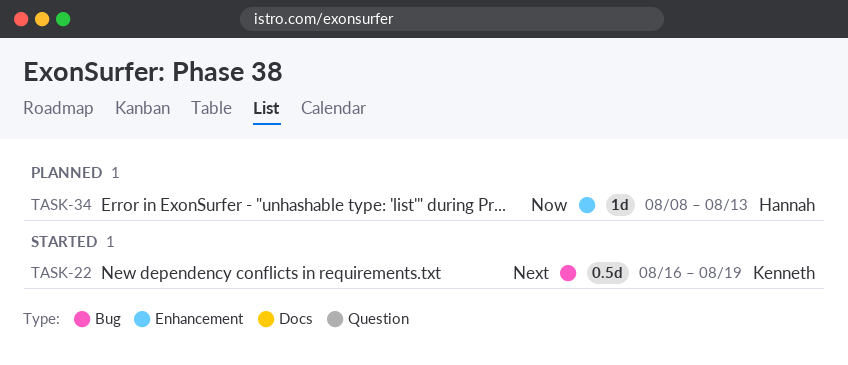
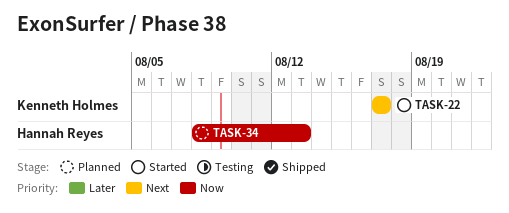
TASK-22, start: Aug 16 -> Aug 17
TASK-22, due: Aug 19 -> Aug 17

